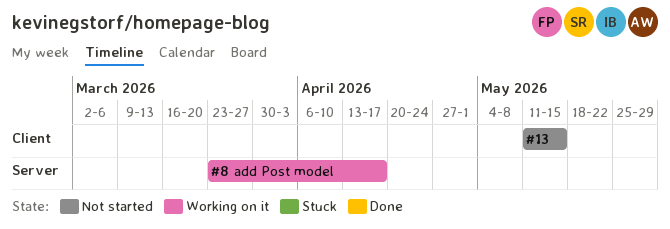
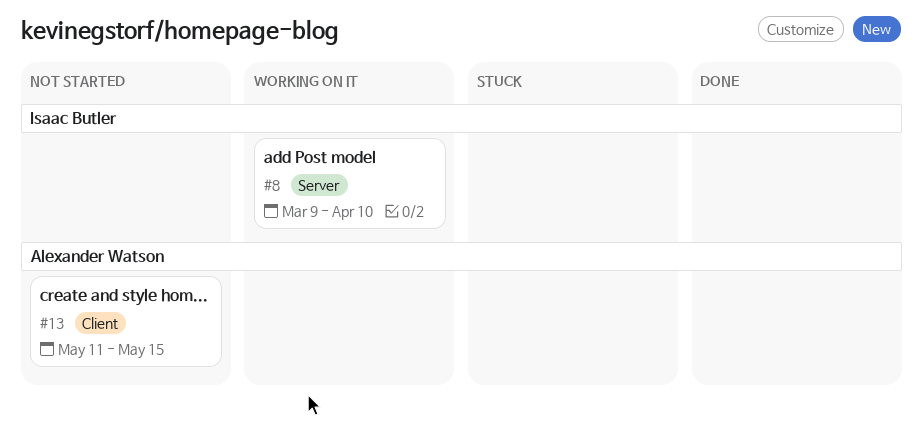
#8, start: Mar 23 -> Mar 9
#8, due: Apr 17 -> Apr 10

